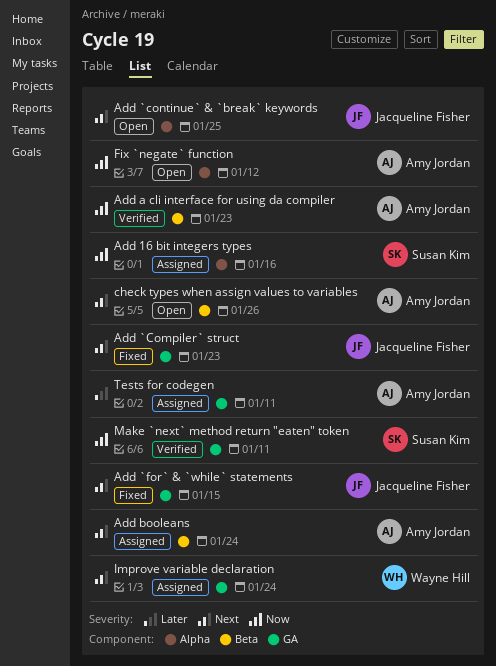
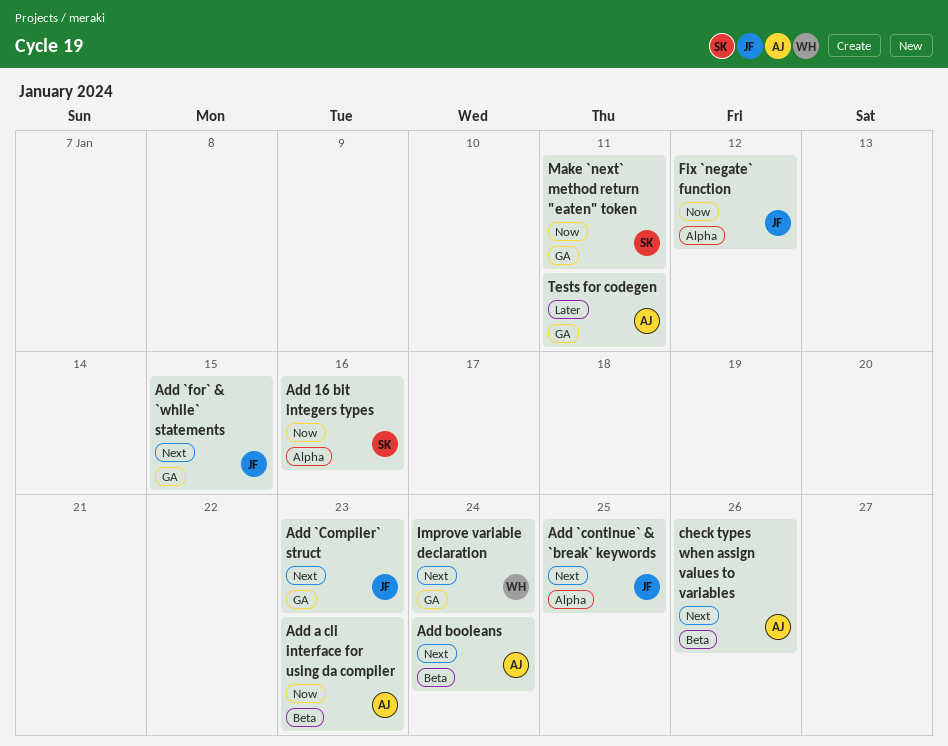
Fix `negate` function, owner: Amy Jordan -> Jacqueline Fisher

